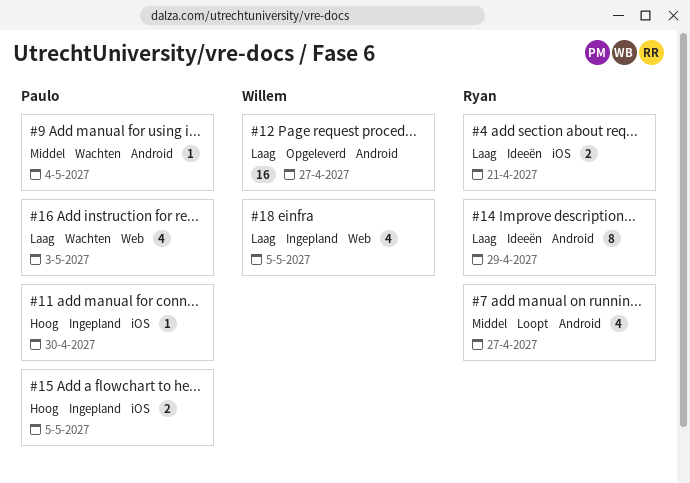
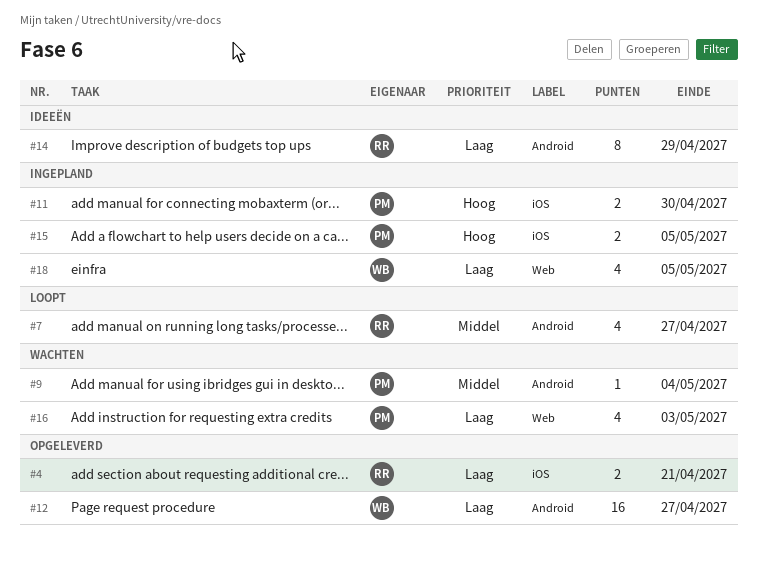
#4, status: Ideeën -> Opgeleverd
#11, estimate: 1 -> 2

